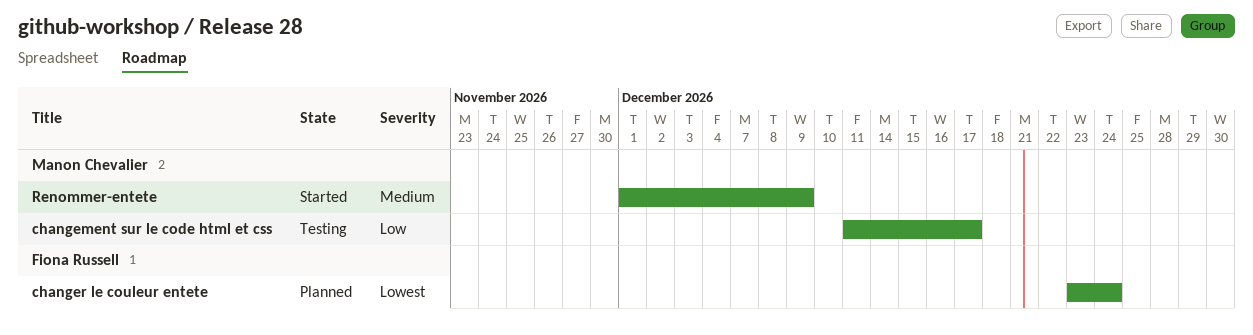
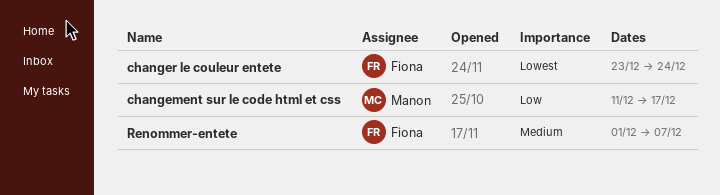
Renommer-entete, owner: Manon Chevalier -> Fiona Russell
Renommer-entete, due: Dec 9 -> Dec 7

